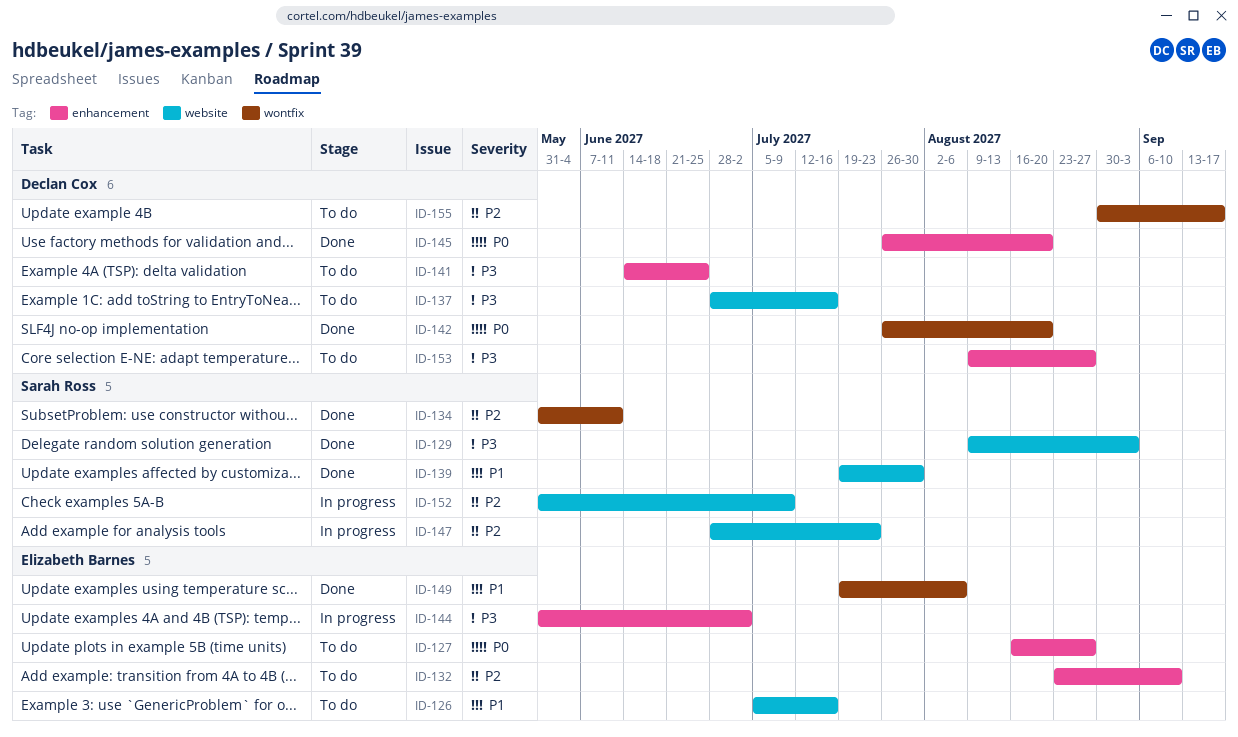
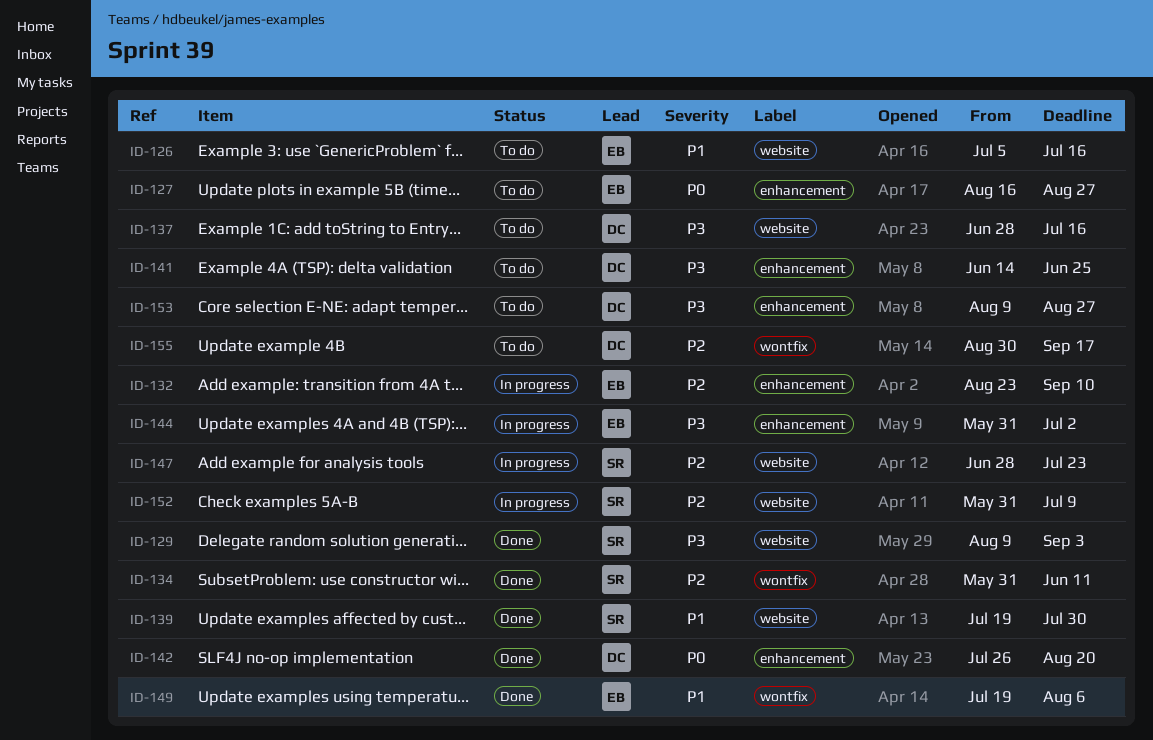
ID-132, status: To do -> In progress
ID-142, label: wontfix -> enhancement
ID-145: present -> none

